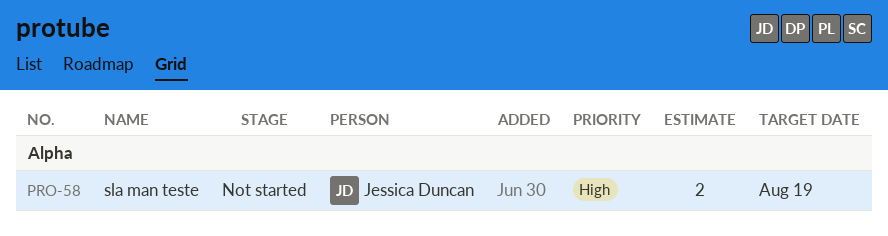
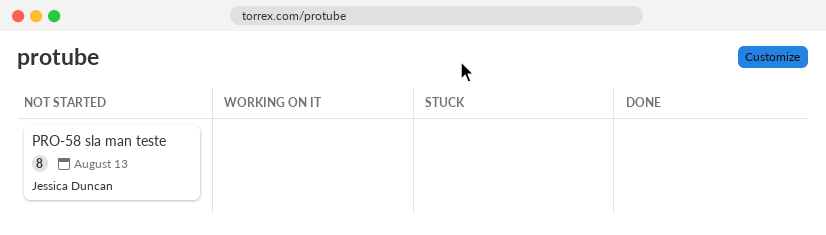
PRO-58, estimate: 2 -> 8
PRO-58, due: Aug 19 -> Aug 13

